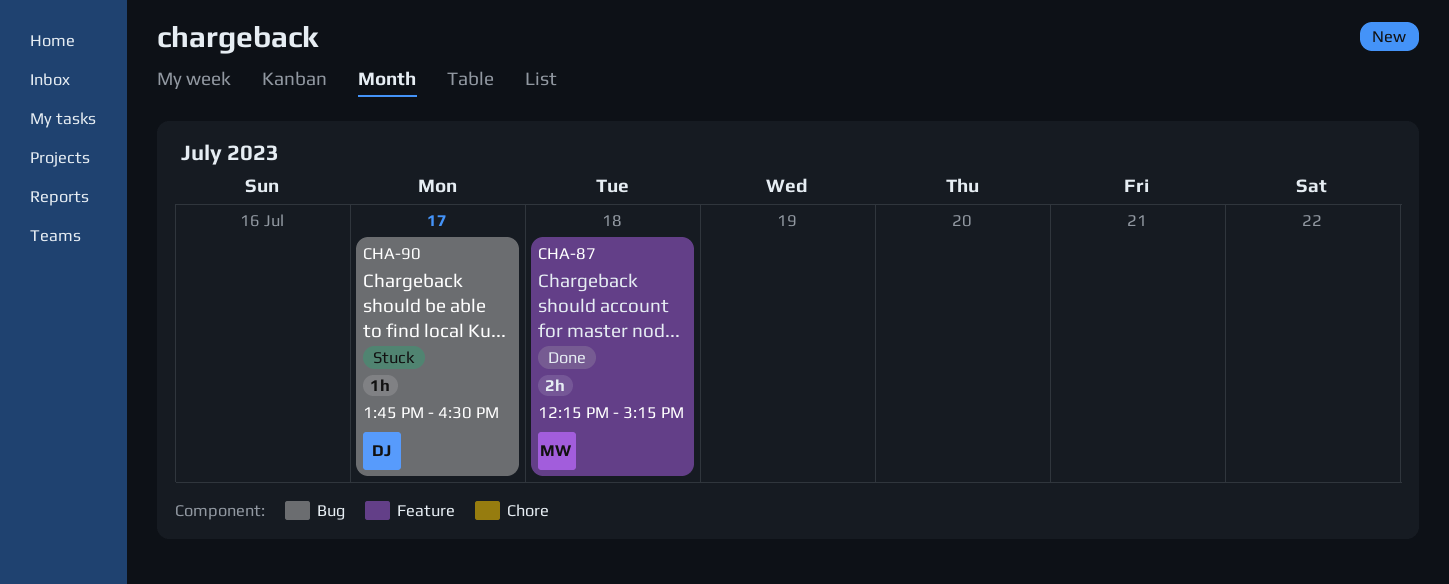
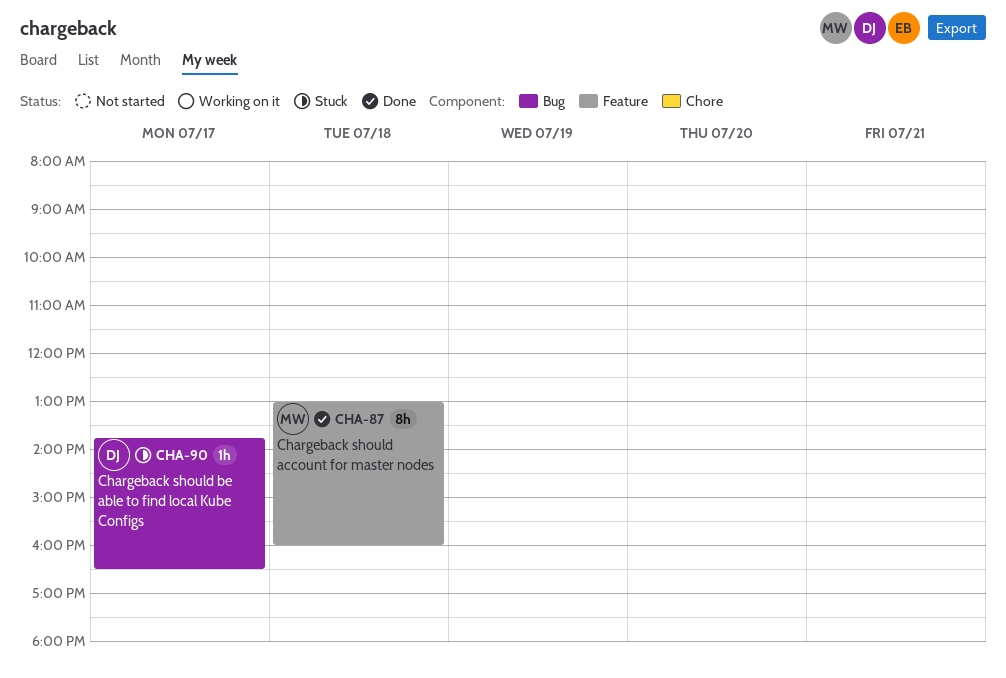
CHA-87, estimate: 2h -> 8h
CHA-87, begins: 12:15 -> 13:00
CHA-87, ends: 15:15 -> 16:00

